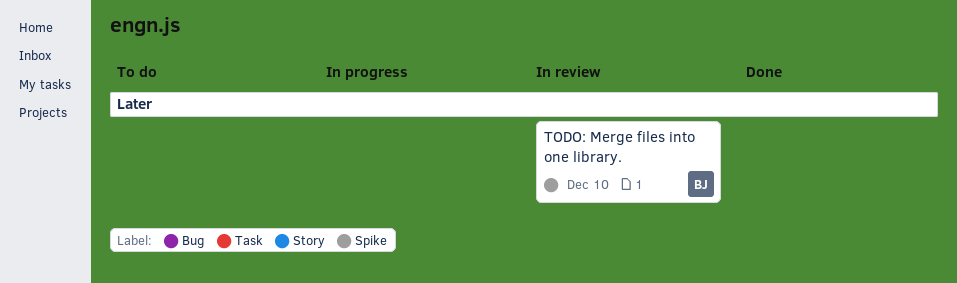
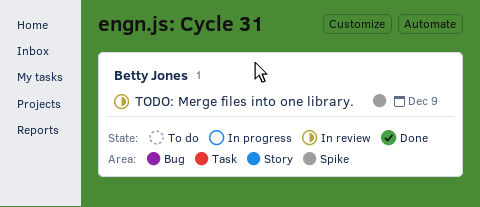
TODO: Merge files into one library., due: Dec 10 -> Dec 9

